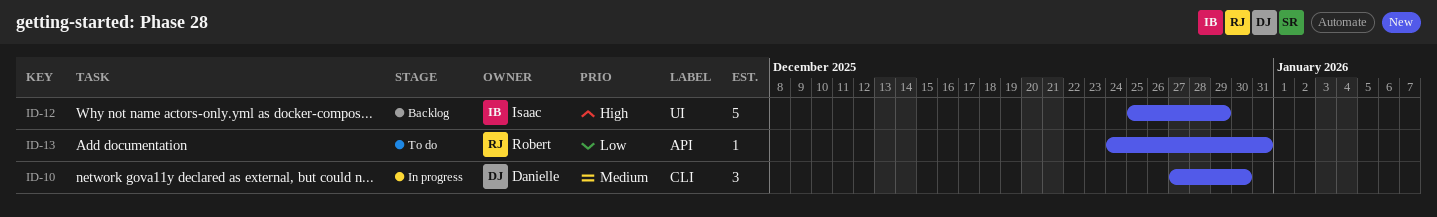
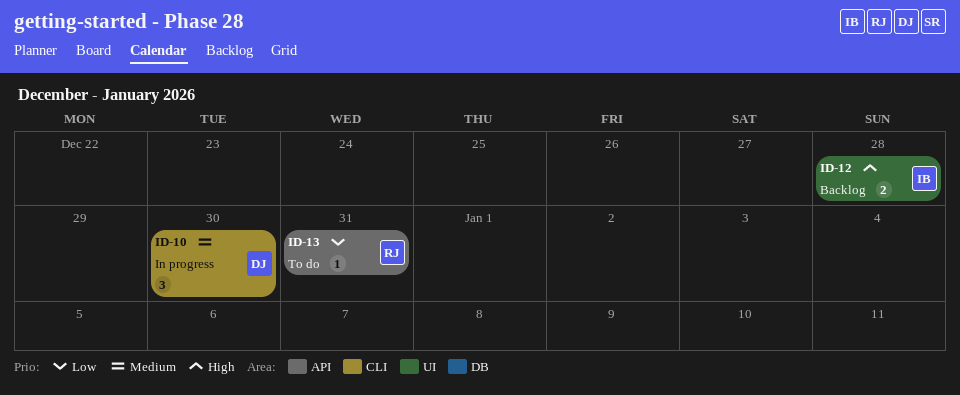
ID-12, estimate: 5 -> 2
ID-12, due: Dec 29 -> Dec 28

